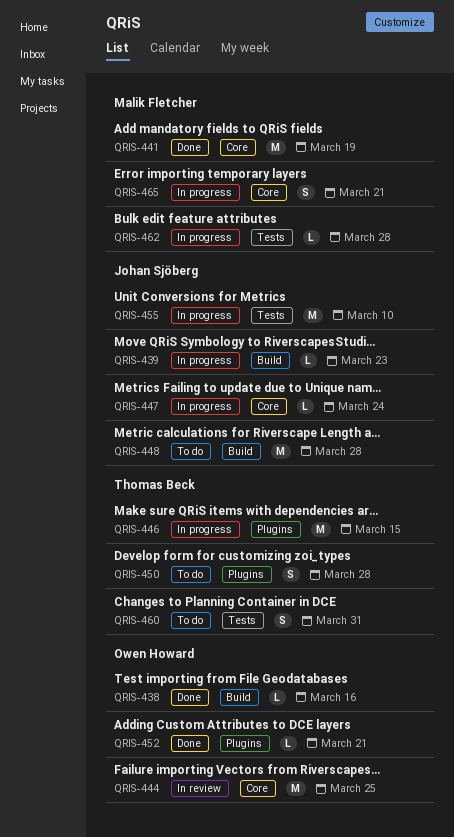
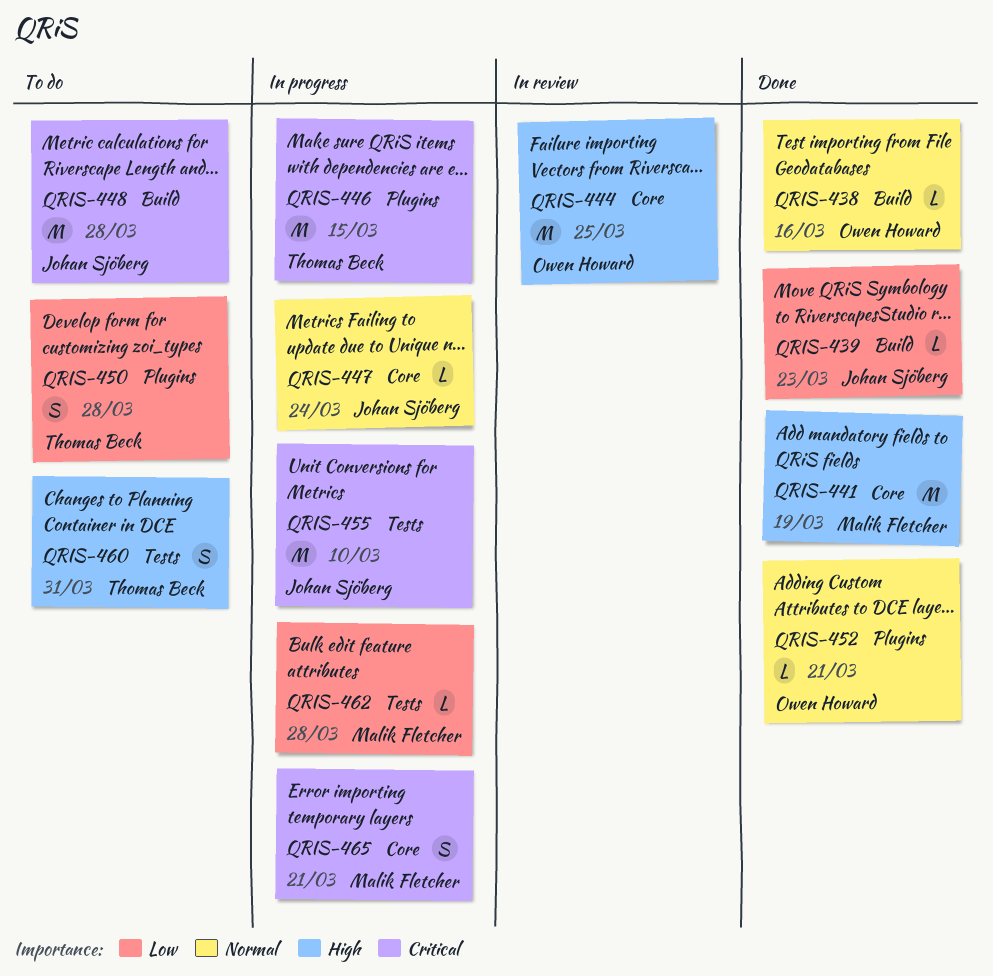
QRIS-439, status: In progress -> Done

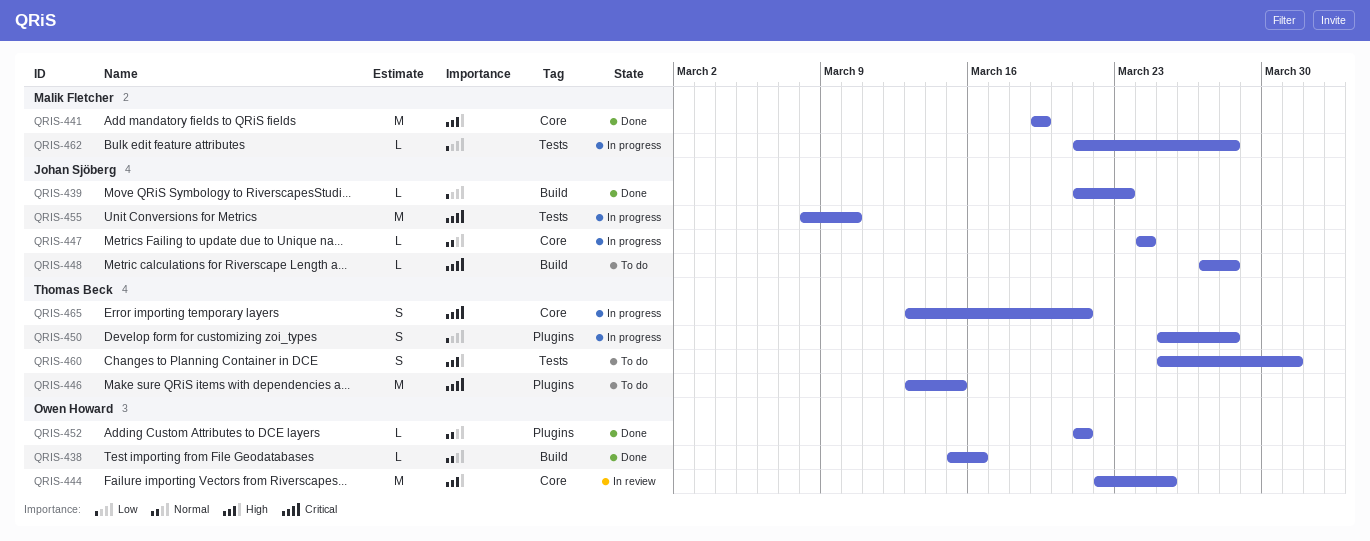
QRIS-446, status: In progress -> To do
QRIS-448, estimate: M -> L
QRIS-450, status: To do -> In progress
QRIS-465, owner: Malik Fletcher -> Thomas Beck

